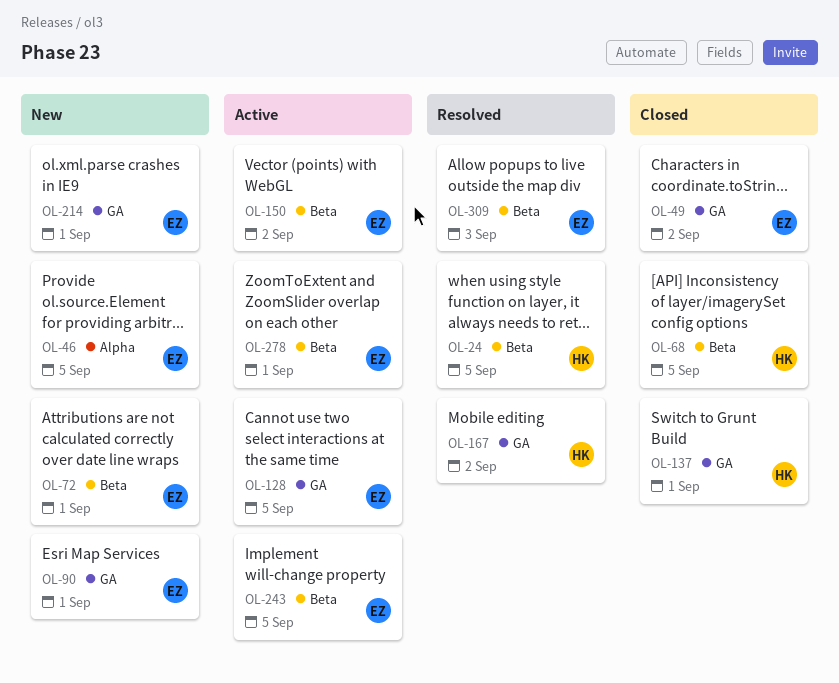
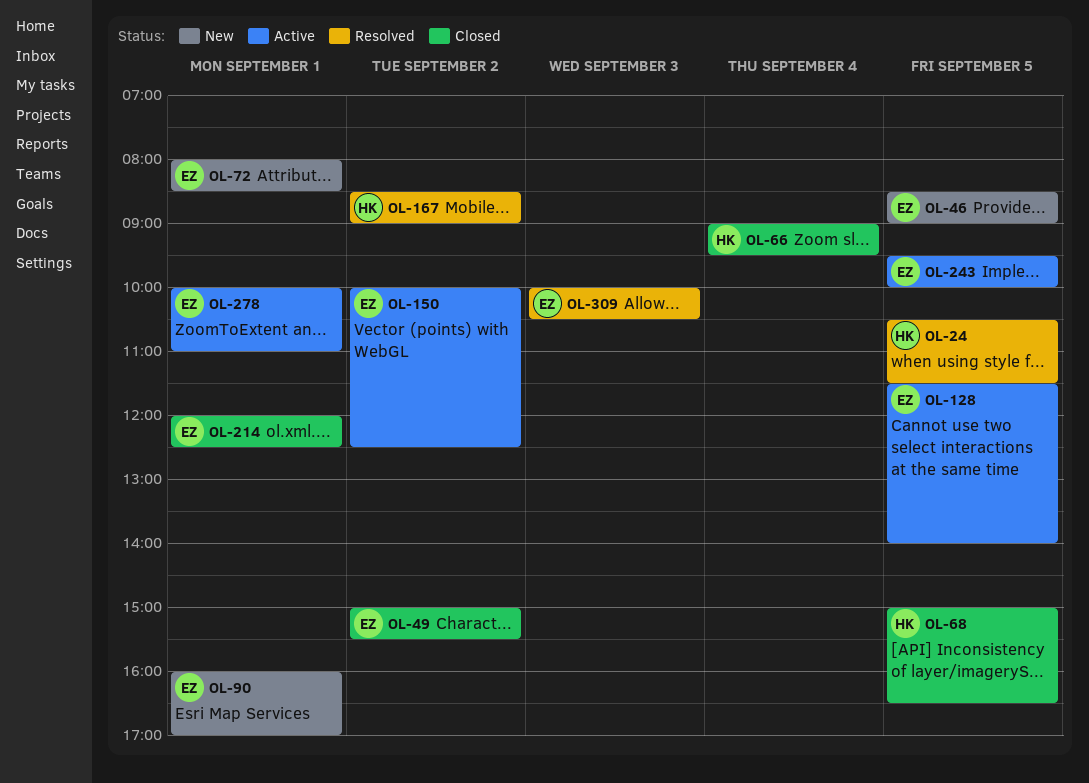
OL-66: none -> present
OL-137: present -> none
OL-214, status: New -> Closed

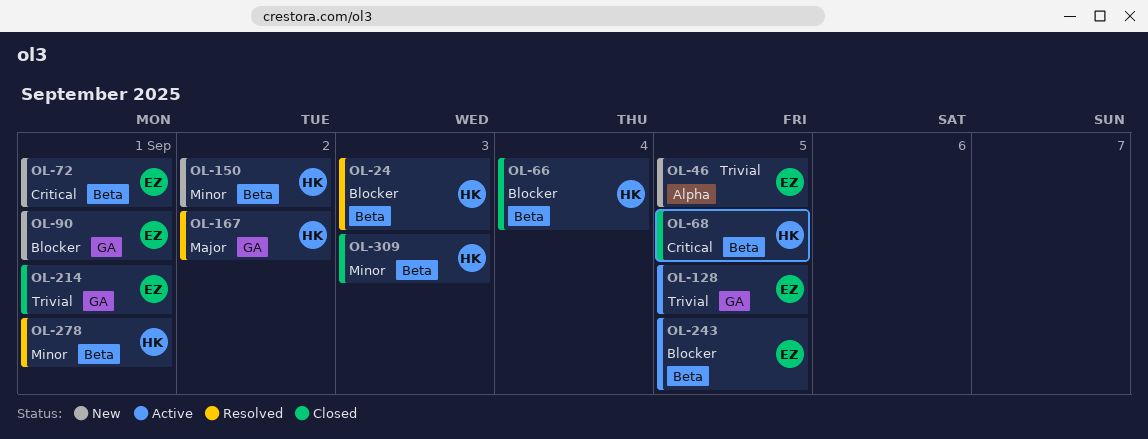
OL-24, day: Sep 5 -> Sep 3
OL-49: present -> none
OL-150, status: Active -> New
OL-150, owner: EZ -> HK
OL-278, status: Active -> Resolved
OL-278, owner: EZ -> HK
OL-309, status: Resolved -> Closed
OL-309, owner: EZ -> HK

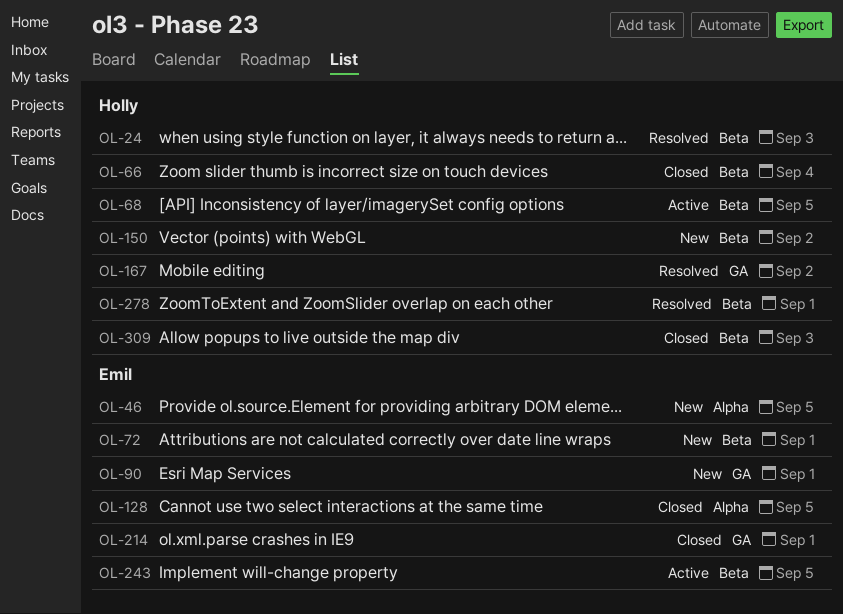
OL-68, status: Closed -> Active
OL-128, status: Active -> Closed
OL-128, label: GA -> Alpha

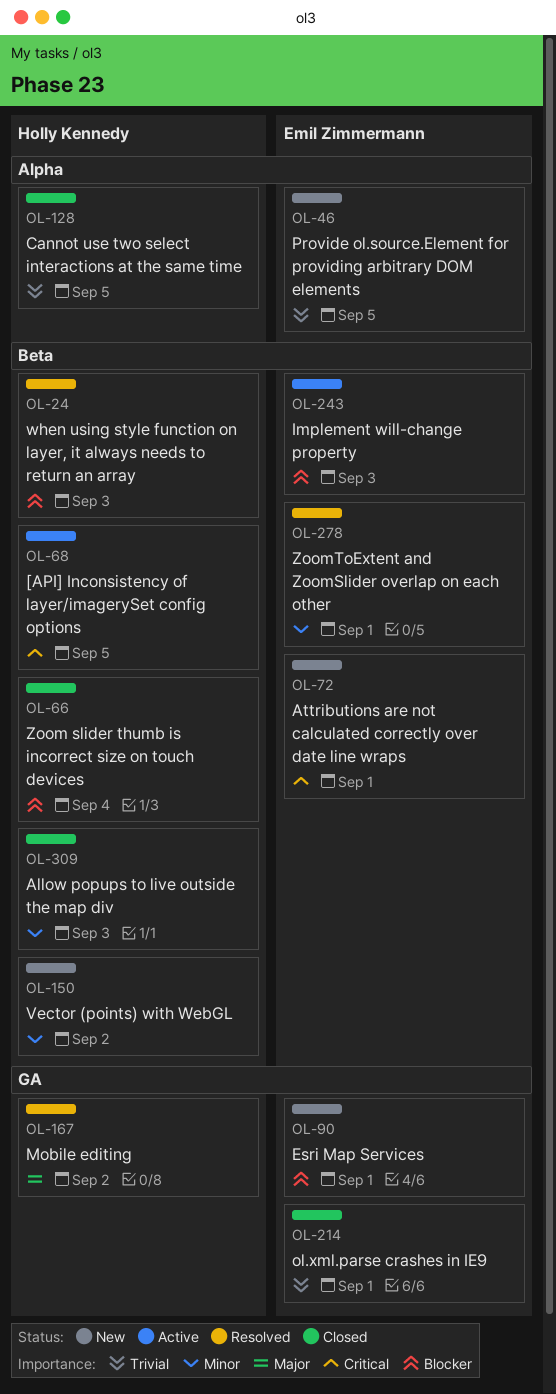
OL-128, owner: Emil Zimmermann -> Holly Kennedy
OL-243, day: Sep 5 -> Sep 3
OL-278, owner: Holly Kennedy -> Emil Zimmermann

